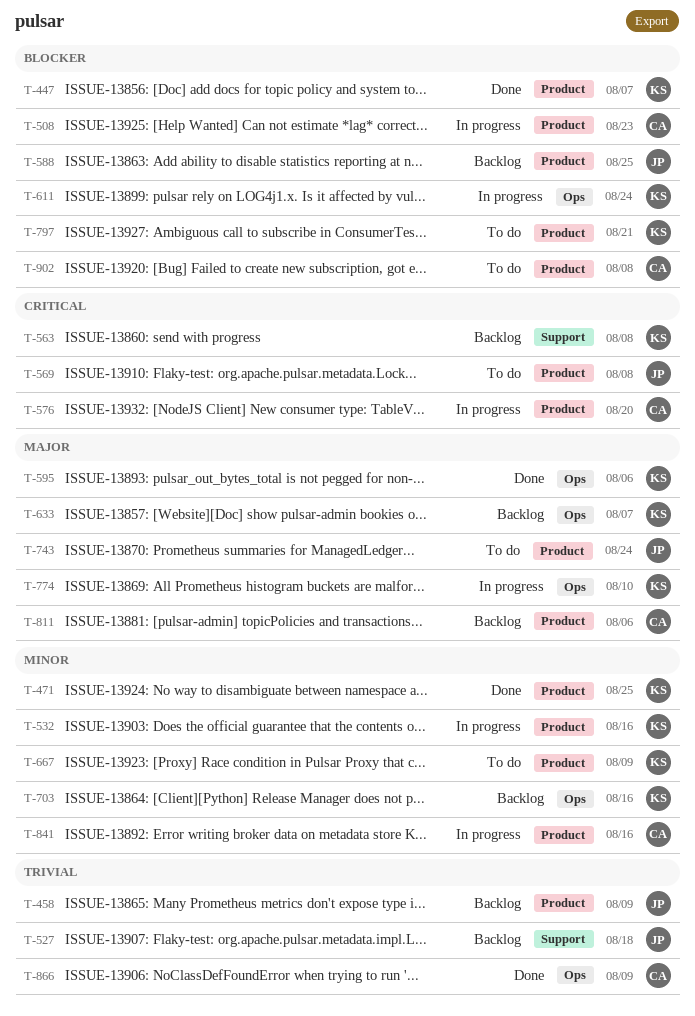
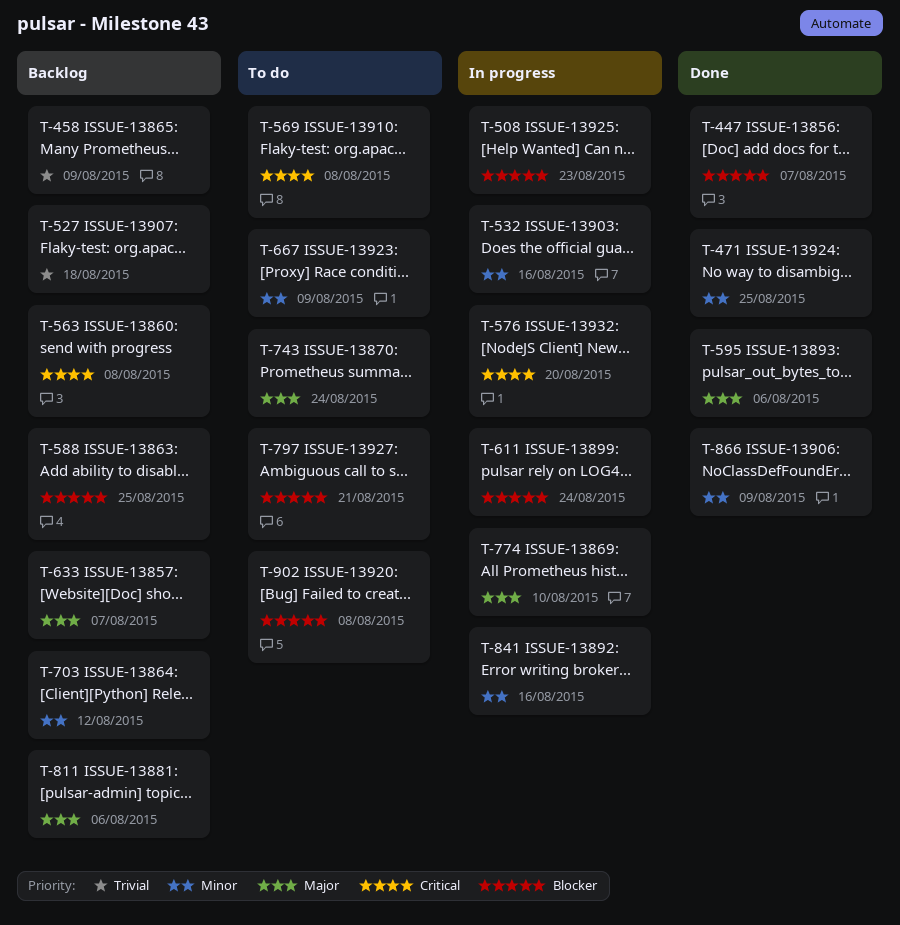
T-703, due: Aug 16 -> Aug 12
T-866, priority: Trivial -> Minor

